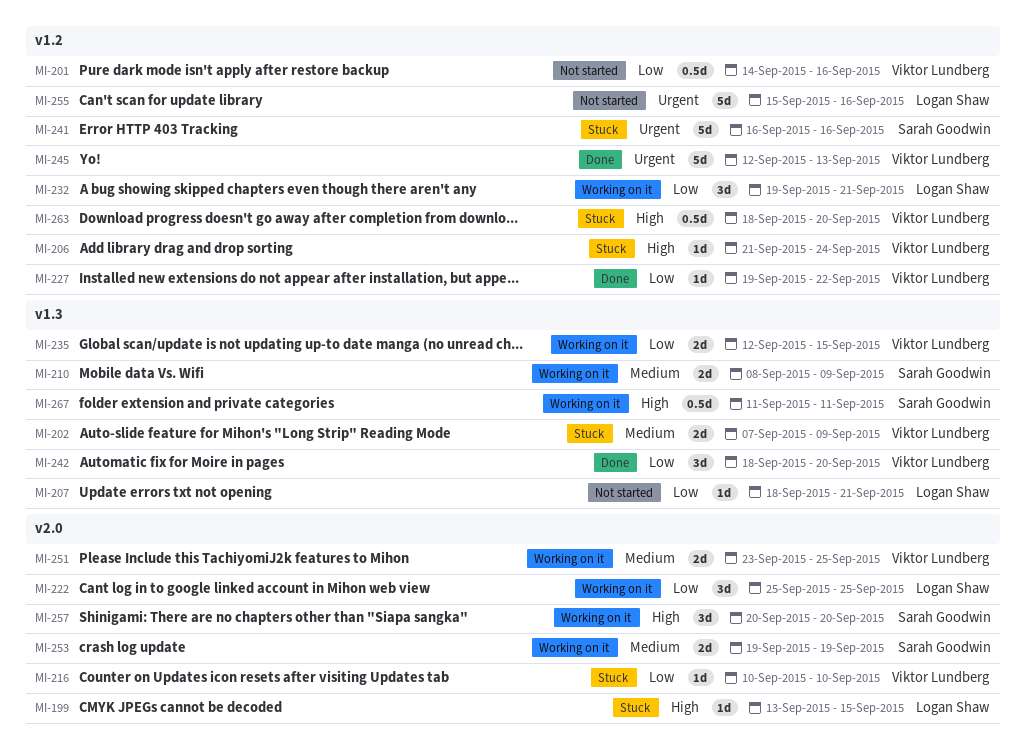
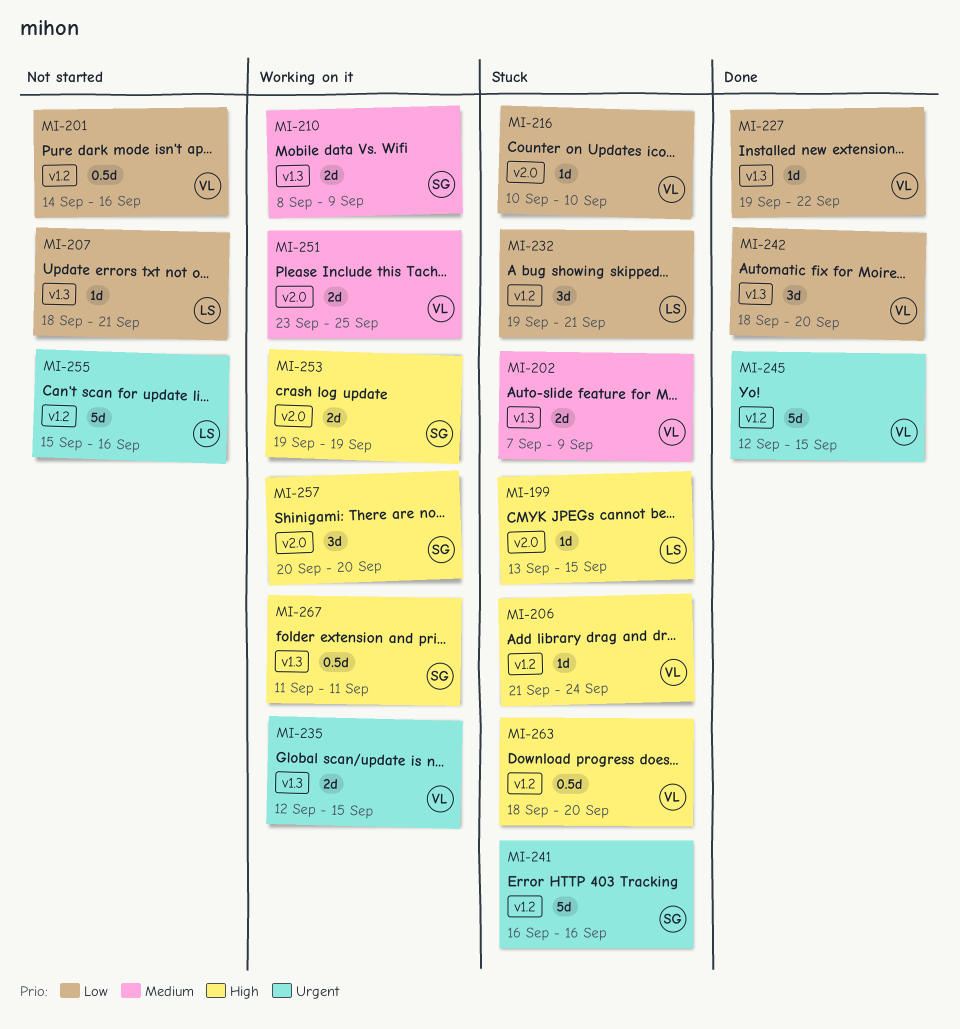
MI-222: present -> none
MI-227, label: v1.2 -> v1.3
MI-232, status: Working on it -> Stuck
MI-235, priority: Low -> Urgent
MI-245, due: Sep 13 -> Sep 15
MI-253, priority: Medium -> High

